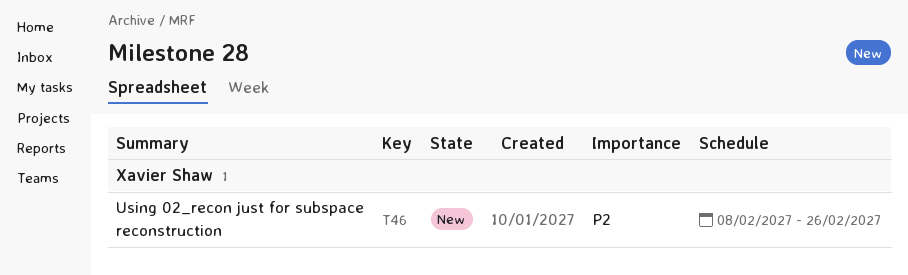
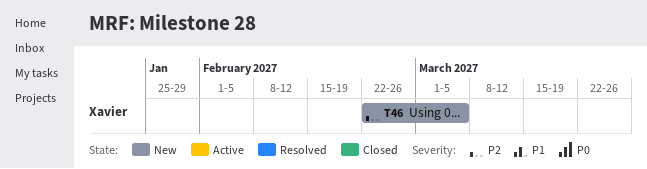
T46, start: Feb 8 -> Feb 22
T46, due: Feb 26 -> Mar 5

